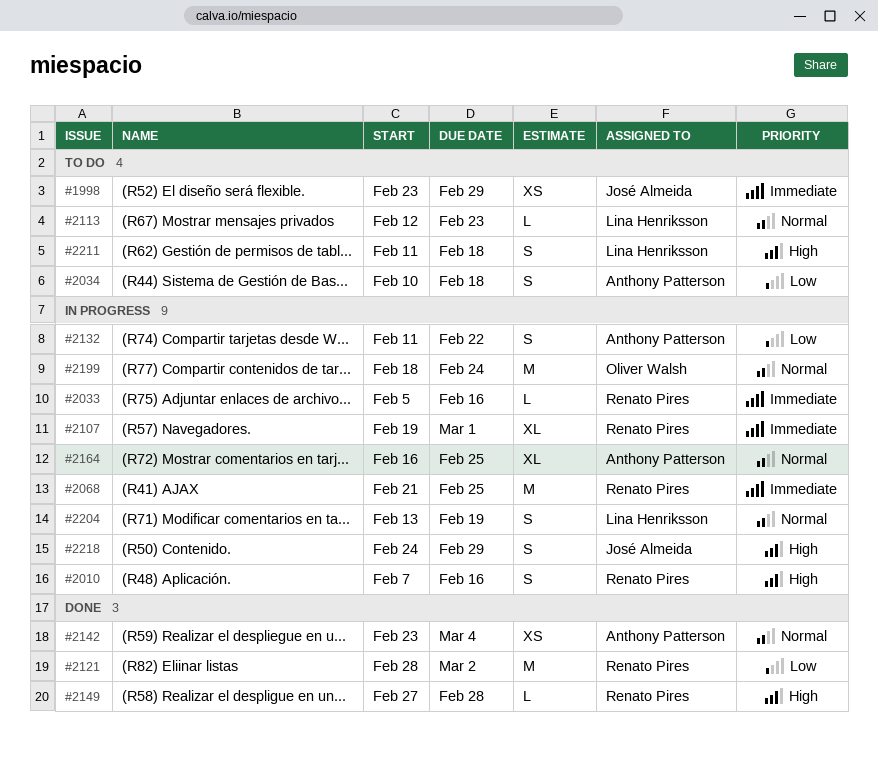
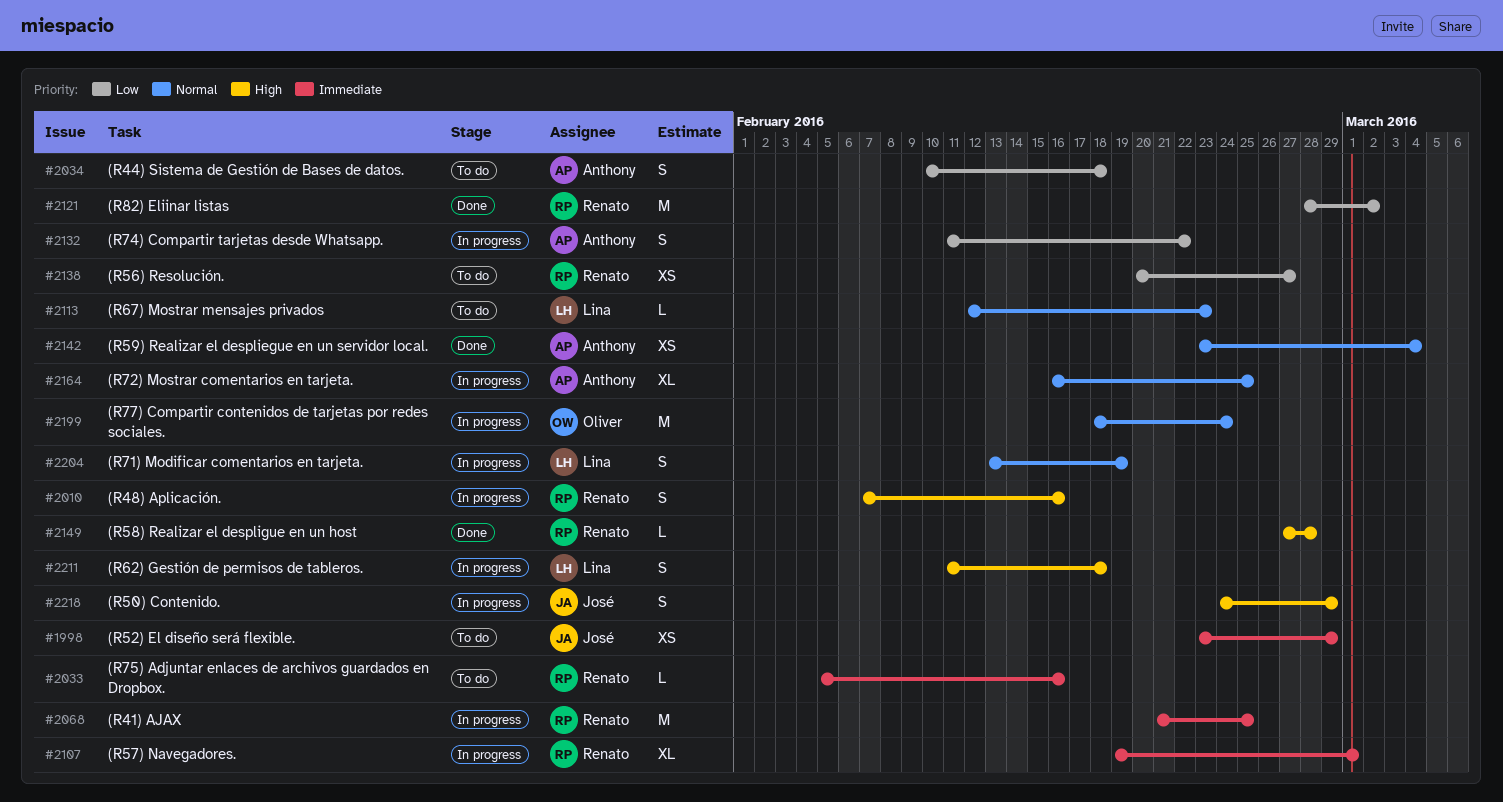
#2033, status: In progress -> To do
#2138: none -> present
#2211, status: To do -> In progress

